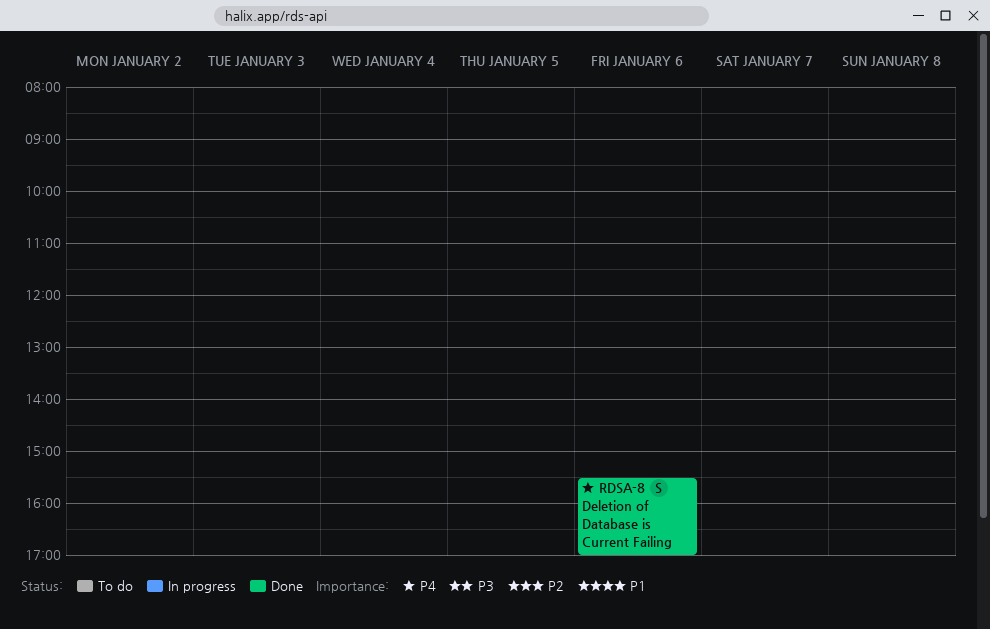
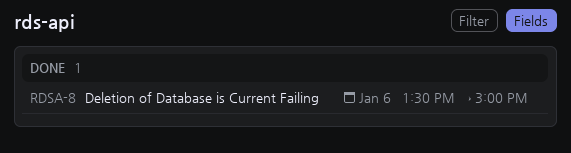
RDSA-8, begins: 15:30 -> 13:30
RDSA-8, ends: 17:00 -> 15:00

